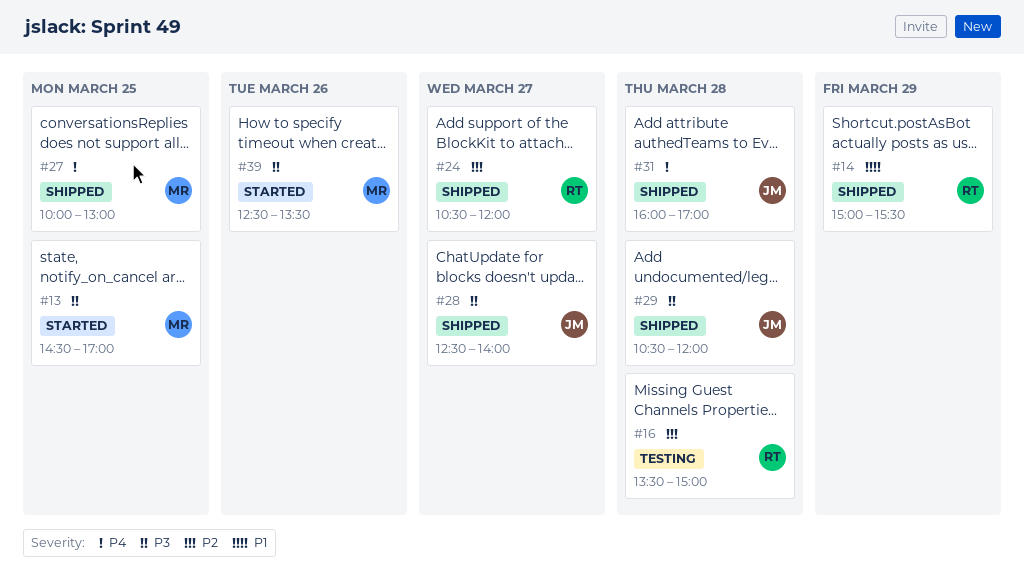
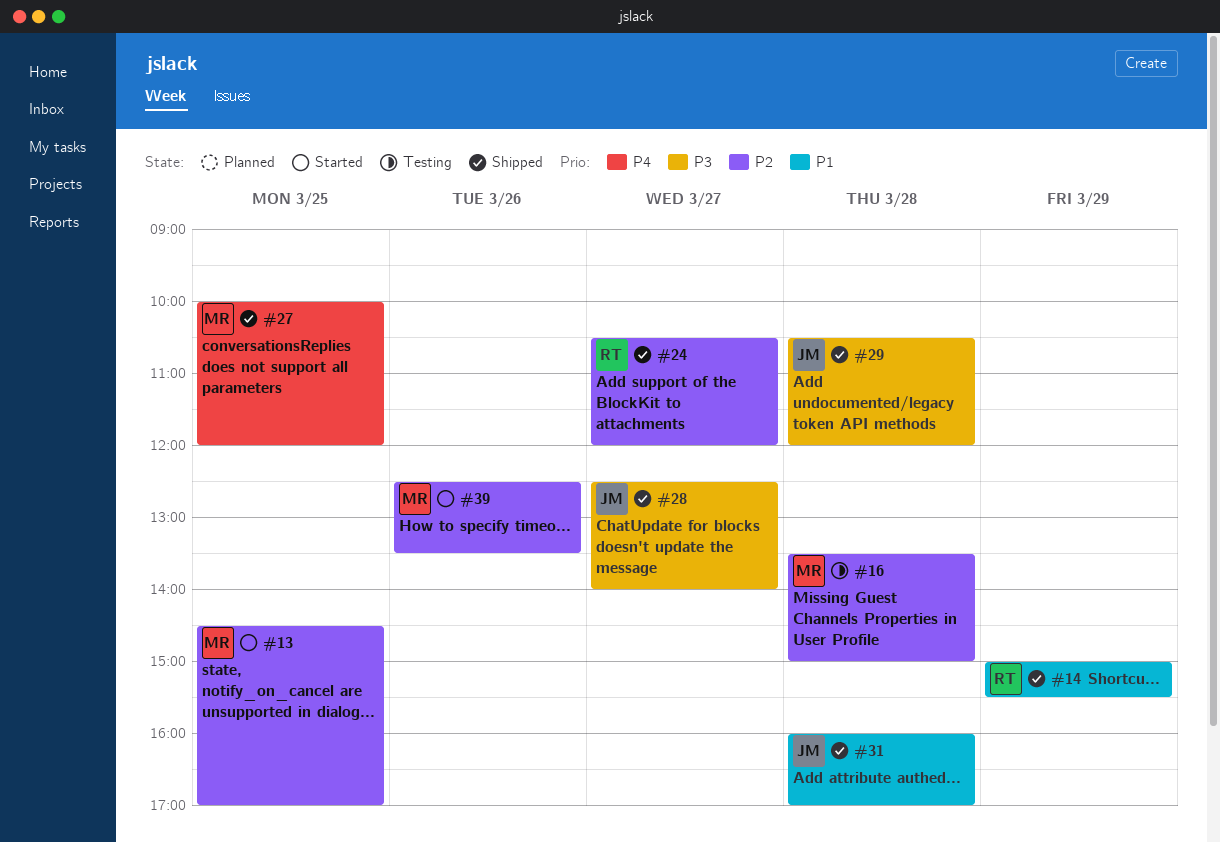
#13, priority: P3 -> P2
#16, owner: RT -> MR
#27, ends: 13:00 -> 12:00
#31, priority: P4 -> P1
#39, priority: P3 -> P2

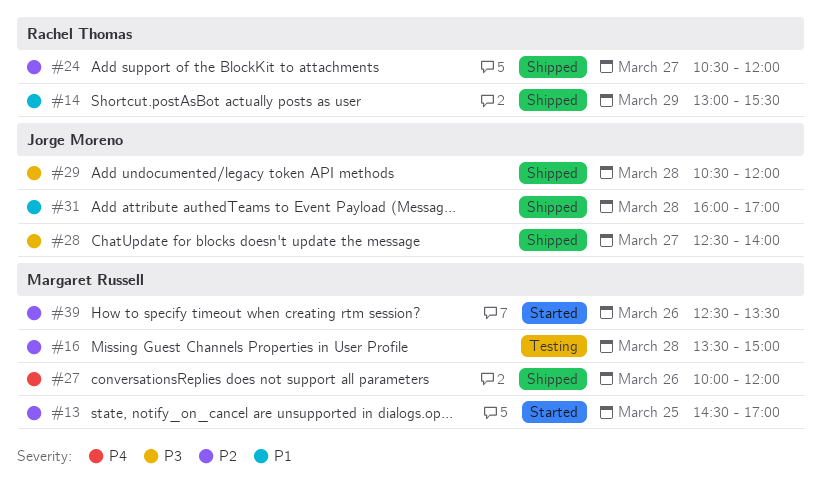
#14, begins: 15:00 -> 13:00
#27, day: Mar 25 -> Mar 26

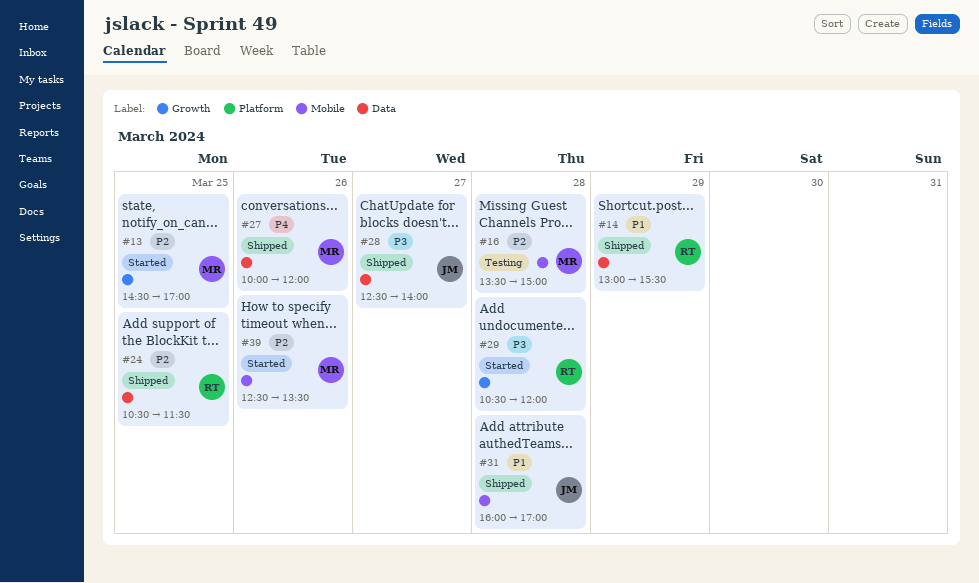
#24, day: Mar 27 -> Mar 25
#24, ends: 12:00 -> 11:30
#29, status: Shipped -> Started
#29, owner: Jorge Moreno -> Rachel Thomas

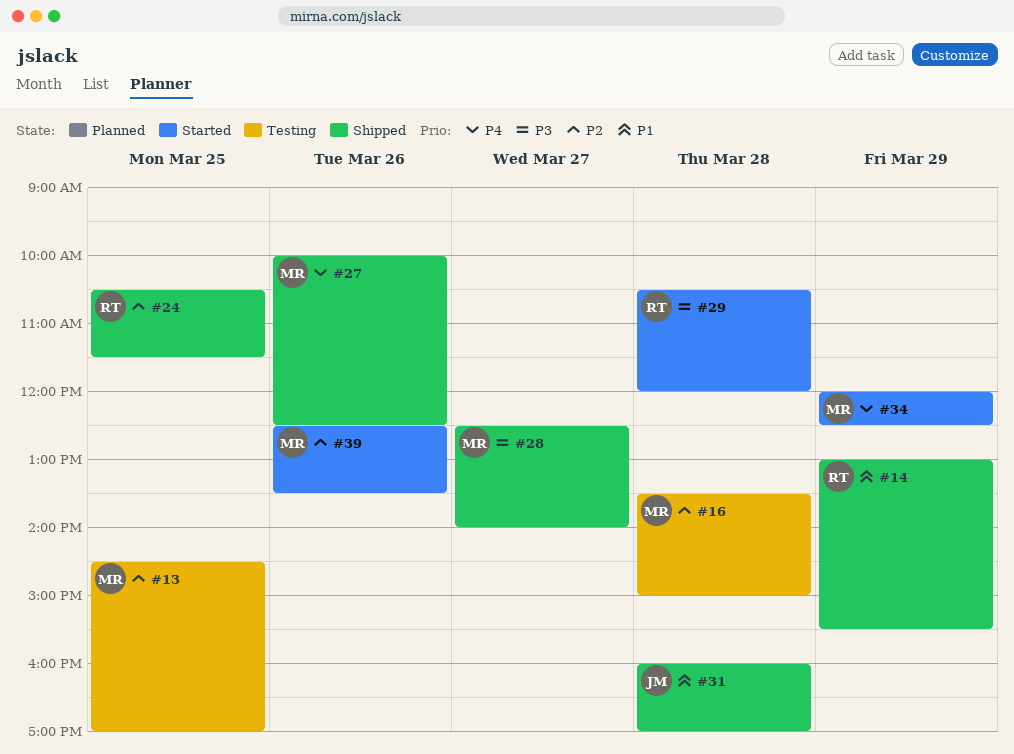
#13, status: Started -> Testing
#27, ends: 12:00 -> 12:30
#28, owner: JM -> MR
#34: none -> present

